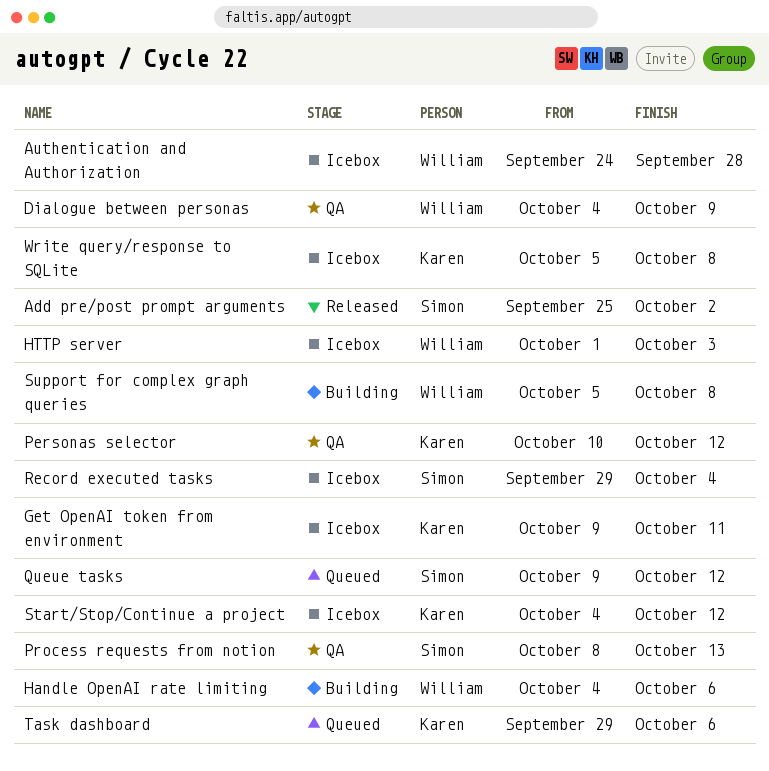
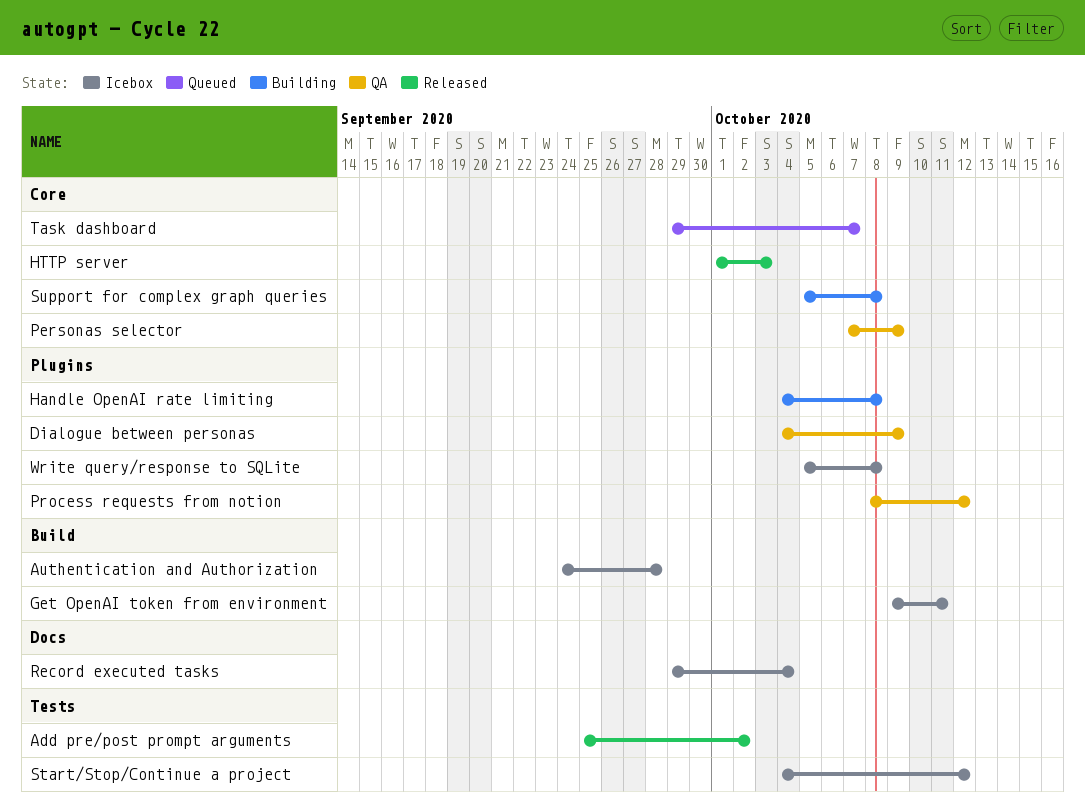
Handle OpenAI rate limiting, due: Oct 6 -> Oct 8
HTTP server, status: Icebox -> Released
Personas selector, start: Oct 10 -> Oct 7
Personas selector, due: Oct 12 -> Oct 9
Process requests from notion, due: Oct 13 -> Oct 12
Queue tasks: present -> none
Task dashboard, due: Oct 6 -> Oct 7

